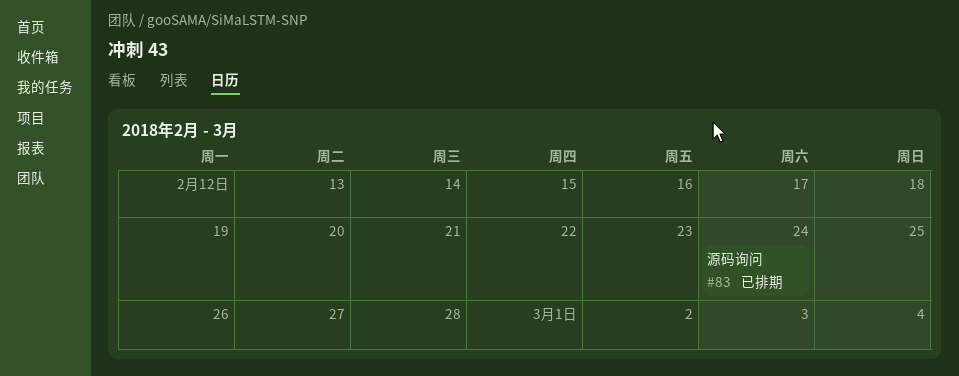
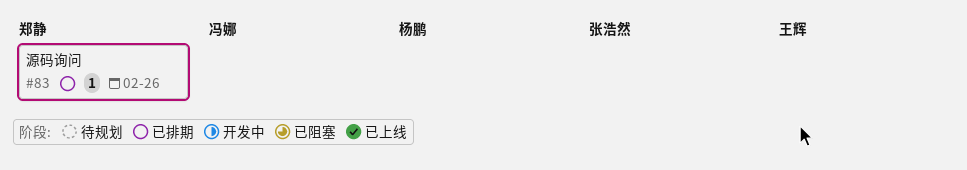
#83, due: Feb 24 -> Feb 26

